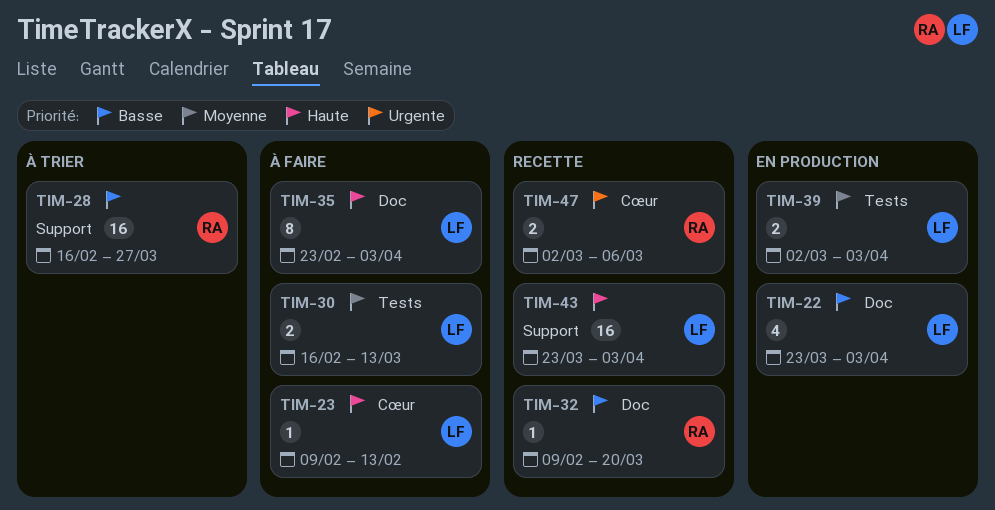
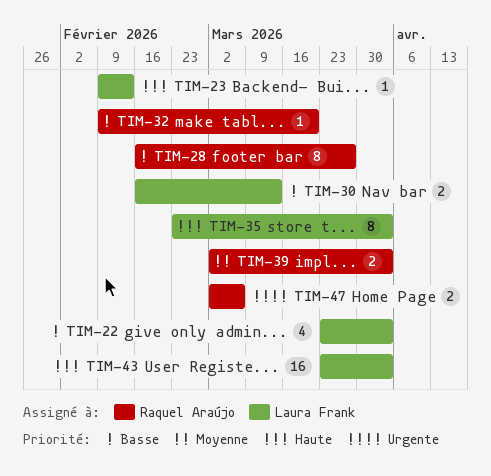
TIM-28, estimate: 16 -> 8
TIM-30, priority: Moyenne -> Basse
TIM-39, owner: Laura Frank -> Raquel Araújo

